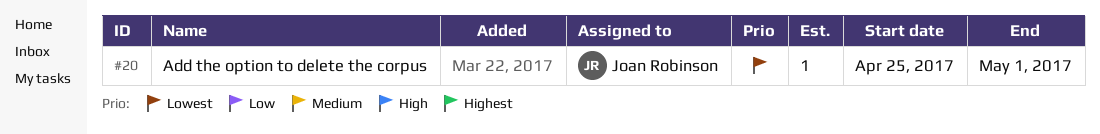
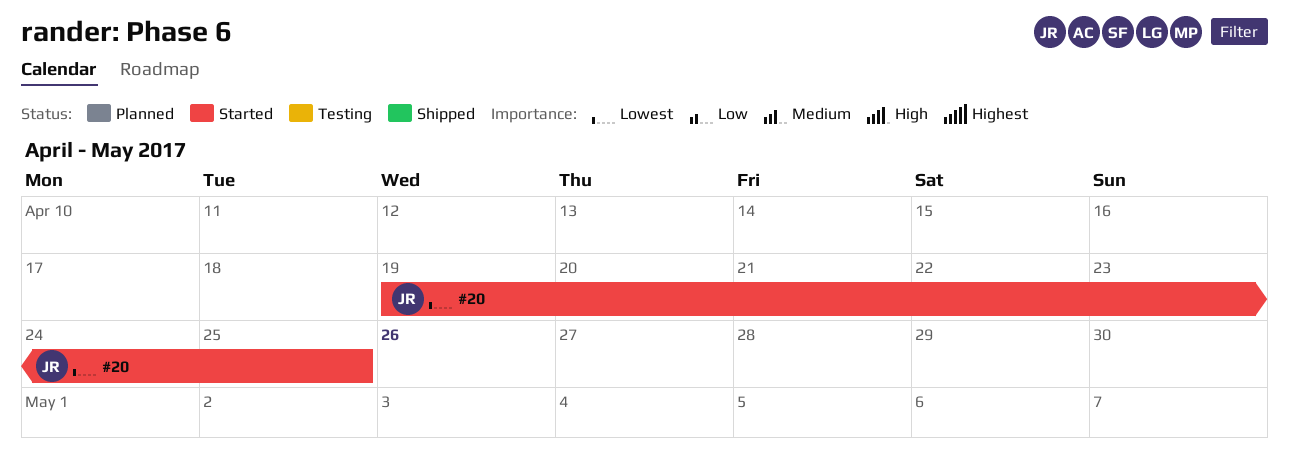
#20, start: Apr 25 -> Apr 19
#20, due: May 1 -> Apr 25

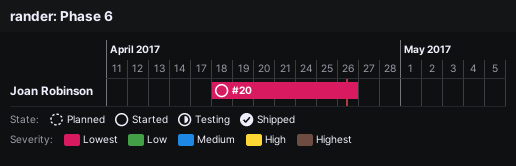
#20, start: Apr 19 -> Apr 18
#20, due: Apr 25 -> Apr 26

